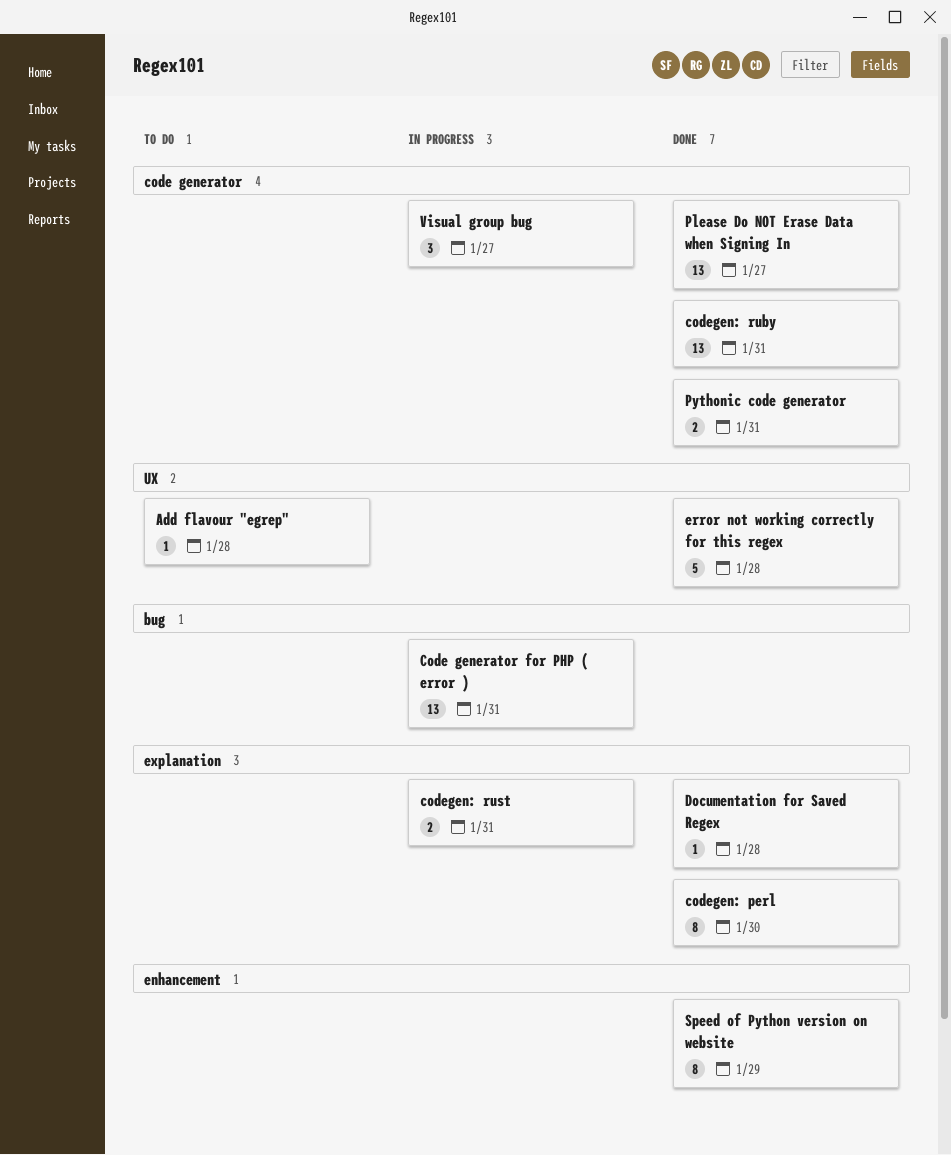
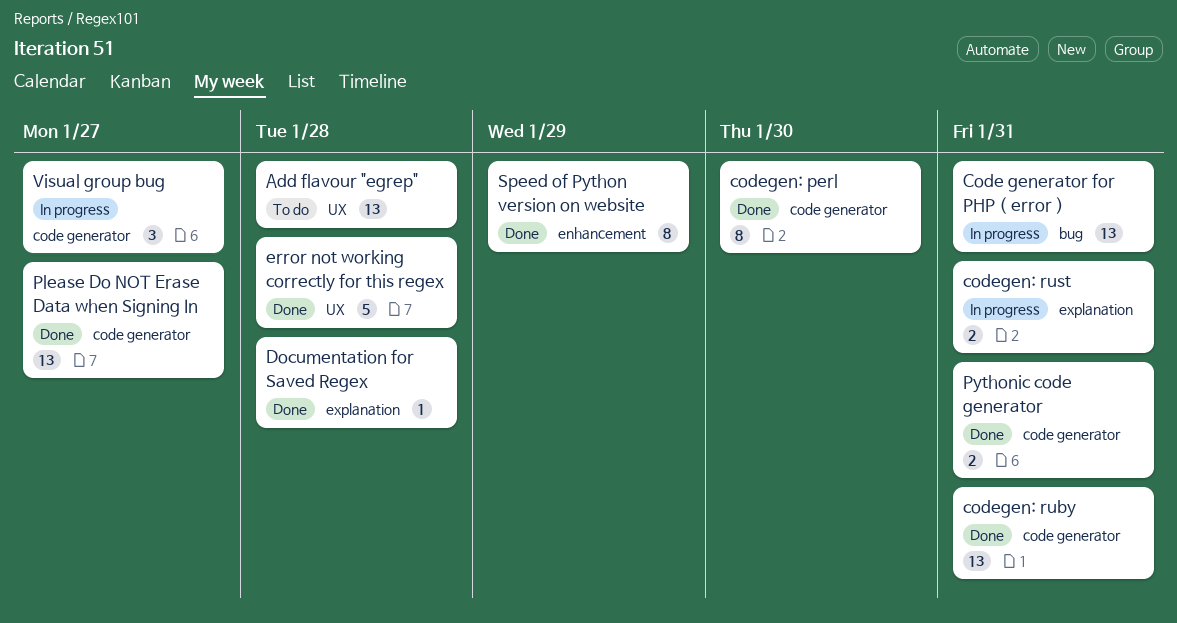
Add flavour "egrep", estimate: 1 -> 13
codegen: perl, label: explanation -> code generator

